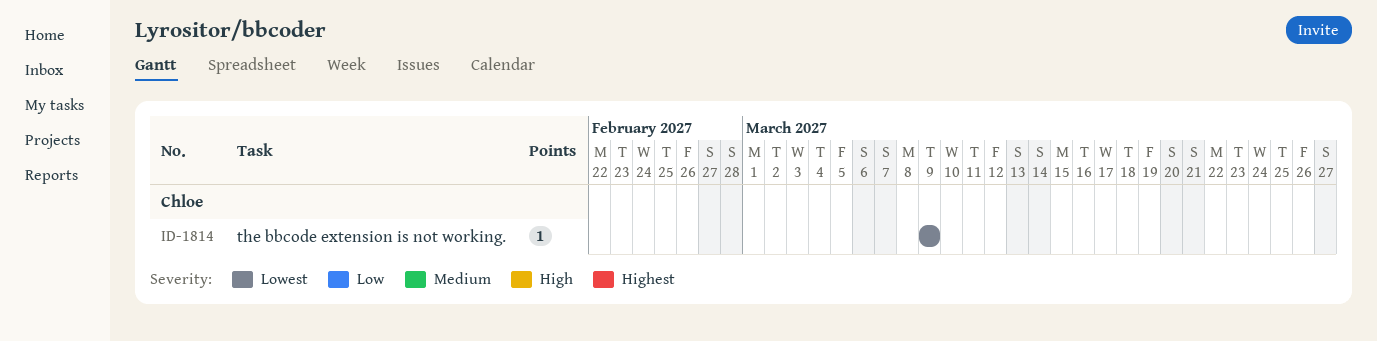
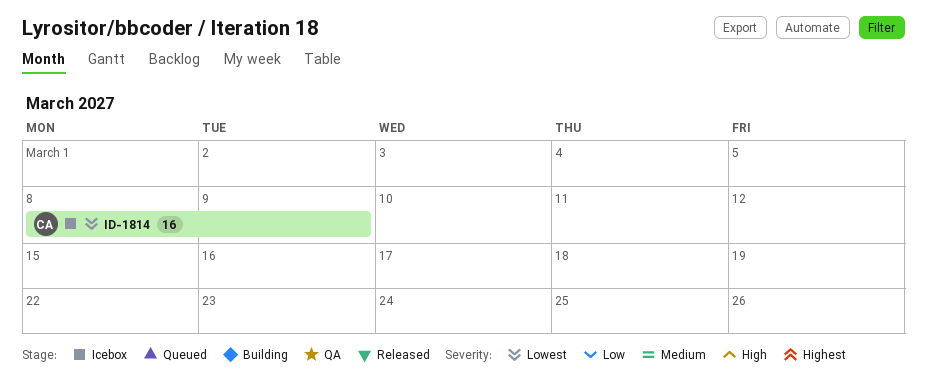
ID-1814, estimate: 1 -> 16
ID-1814, start: Mar 9 -> Mar 8

